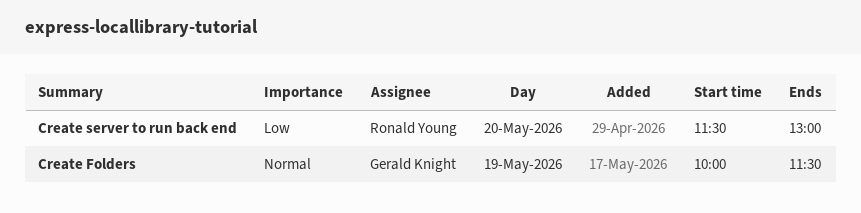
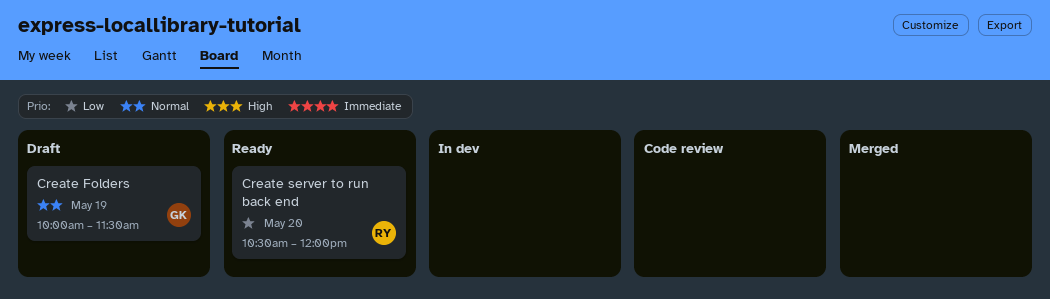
Create server to run back end, begins: 11:30 -> 10:30
Create server to run back end, ends: 13:00 -> 12:00

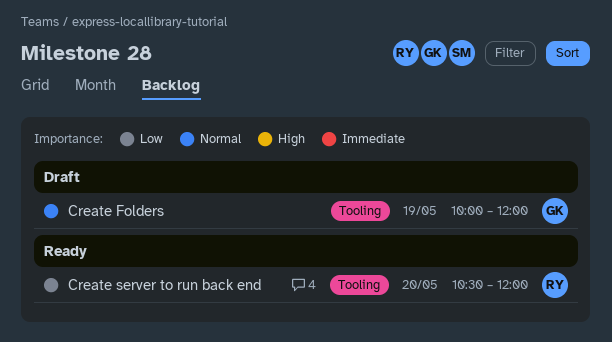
Create Folders, ends: 11:30 -> 12:00

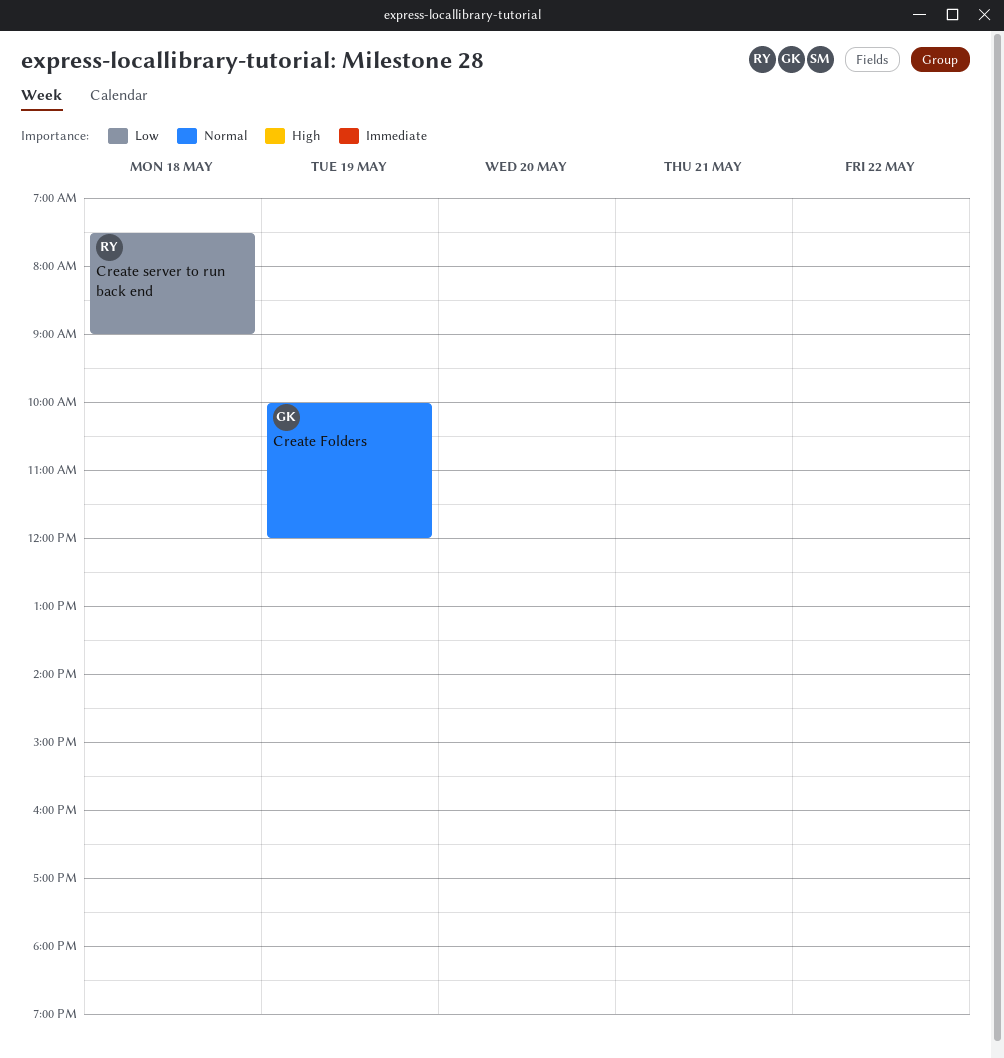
Create server to run back end, day: May 20 -> May 18
Create server to run back end, begins: 10:30 -> 07:30
Create server to run back end, ends: 12:00 -> 09:00

